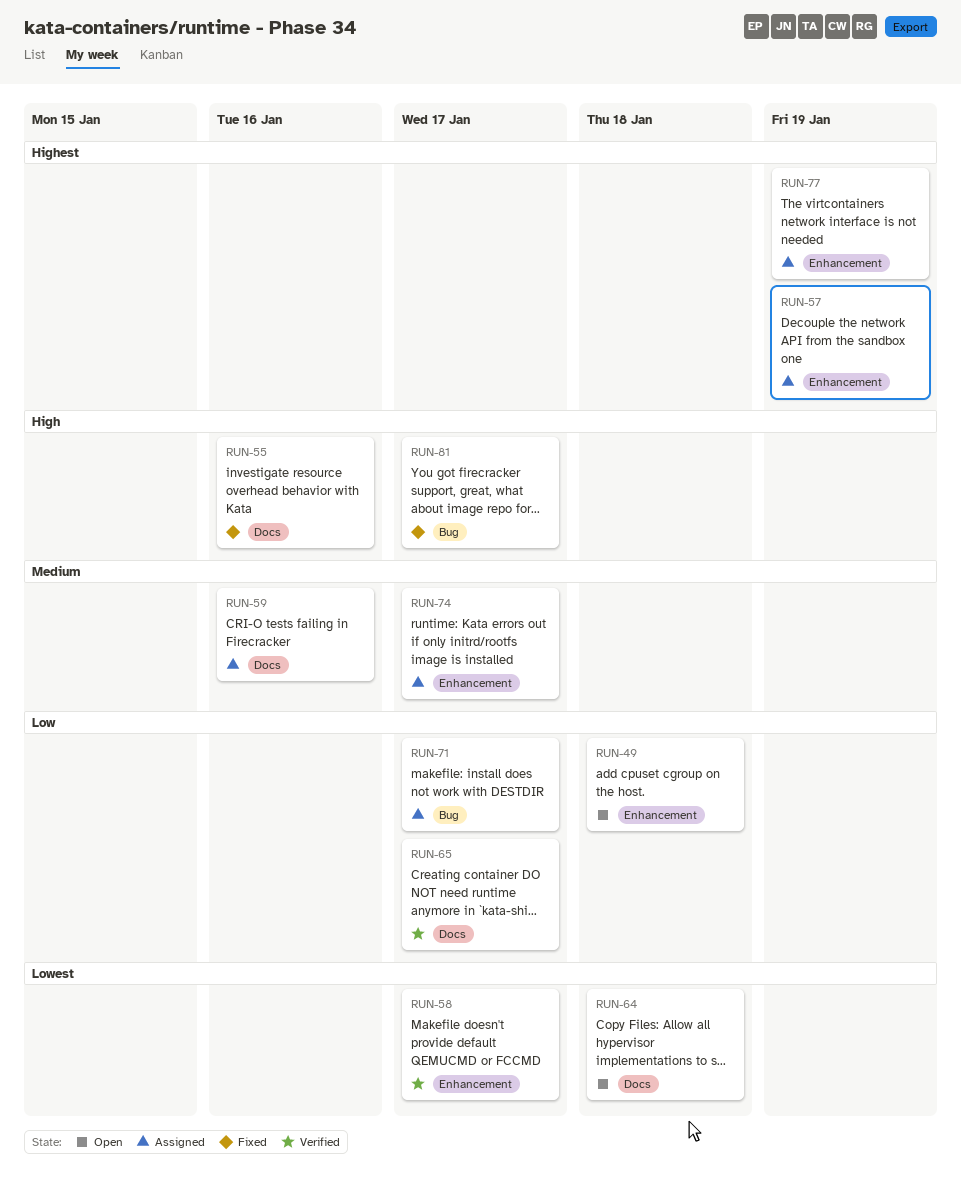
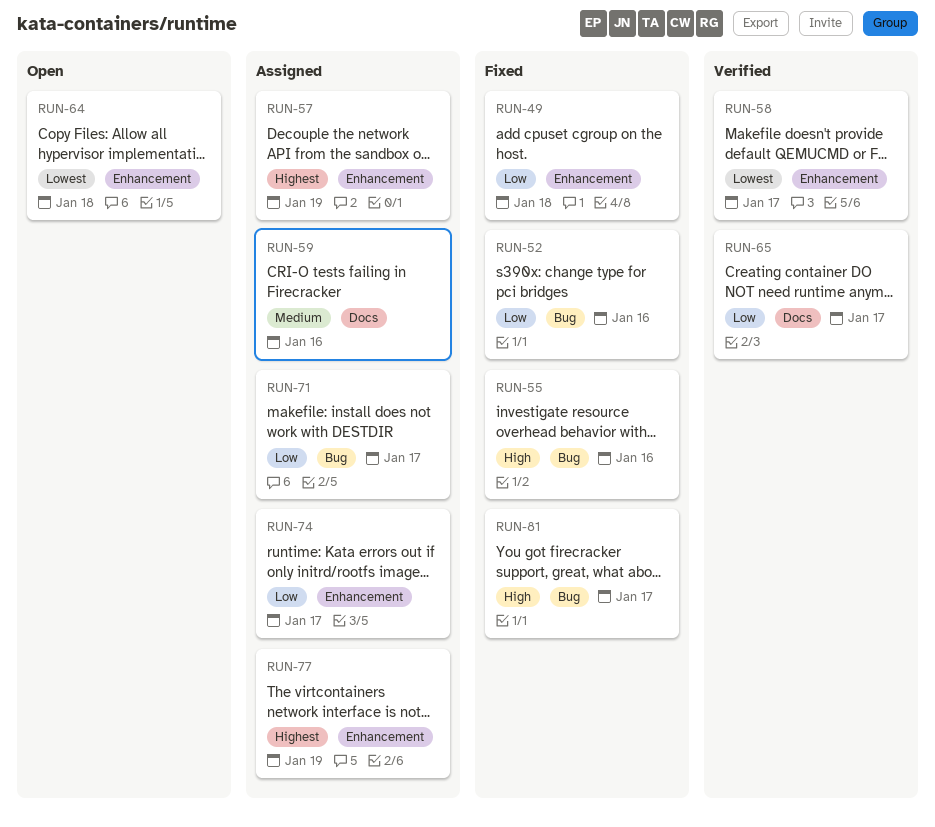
RUN-49, status: Open -> Fixed
RUN-52: none -> present
RUN-55, label: Docs -> Bug
RUN-64, label: Docs -> Enhancement
RUN-74, priority: Medium -> Low

